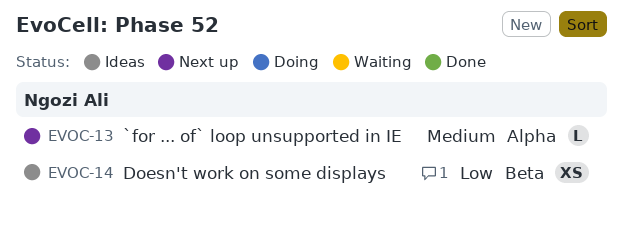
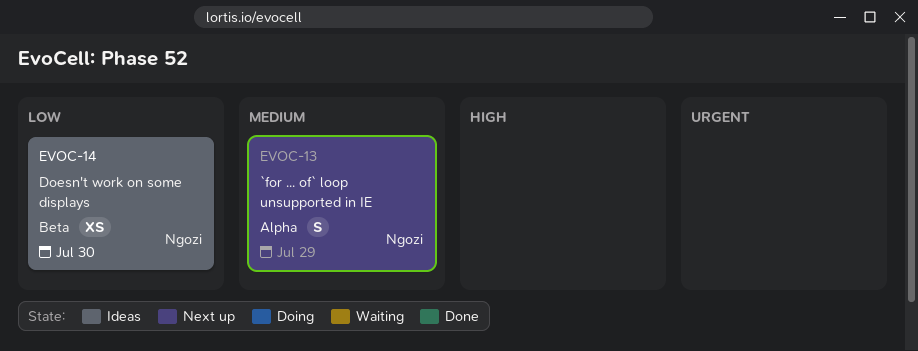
EVOC-13, estimate: L -> S

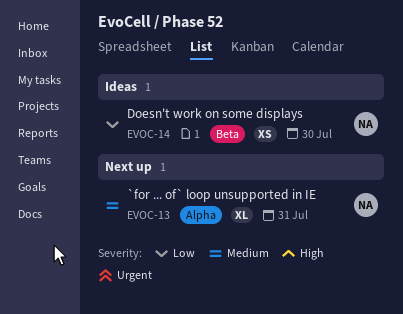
EVOC-13, estimate: S -> XL
EVOC-13, due: Jul 29 -> Jul 31

